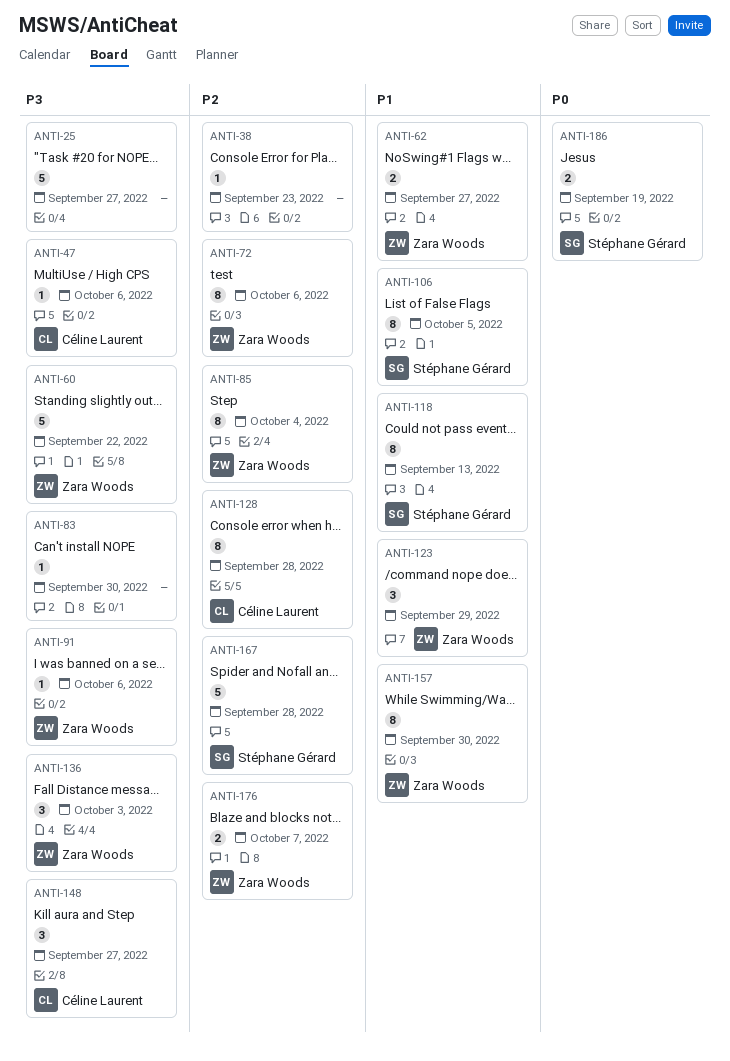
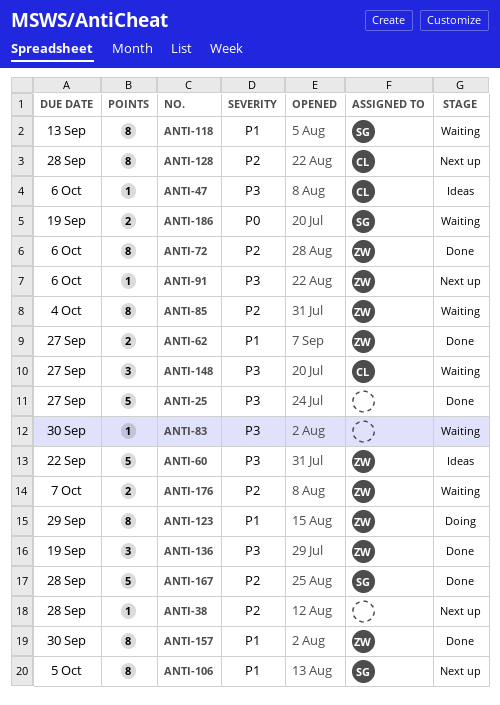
ANTI-38, due: Sep 23 -> Sep 28
ANTI-123, estimate: 3 -> 8
ANTI-136, due: Oct 3 -> Sep 19

